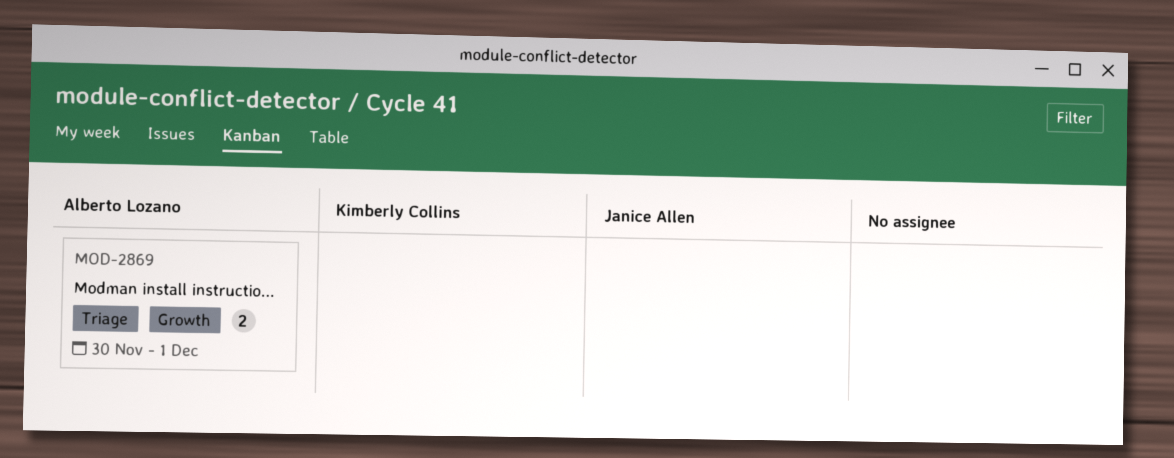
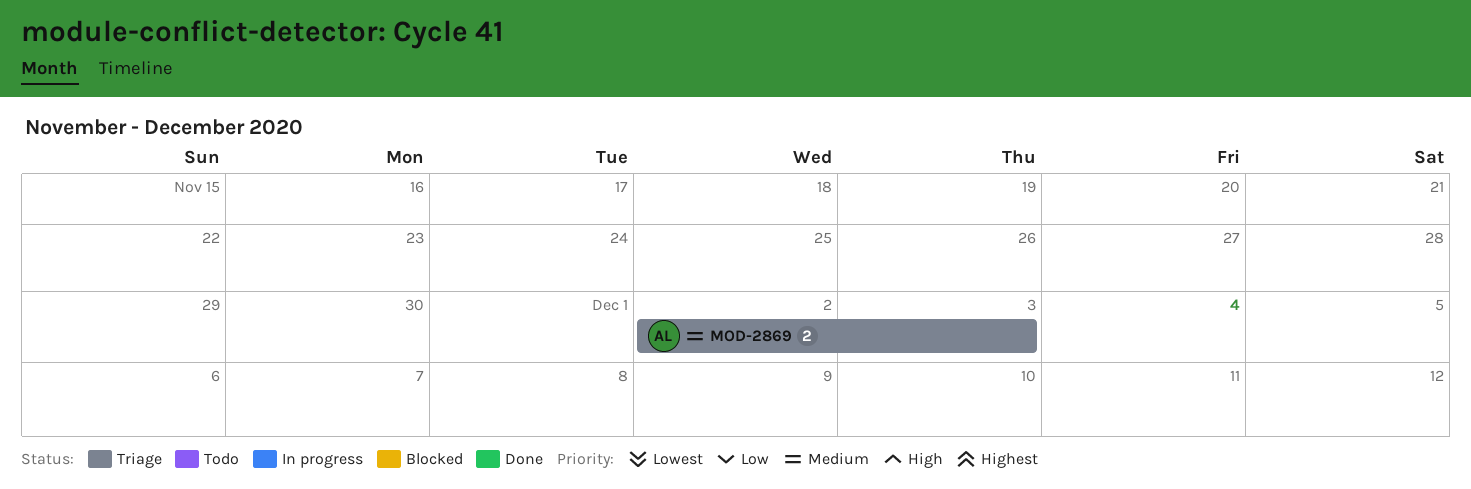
MOD-2869, start: Nov 30 -> Dec 2
MOD-2869, due: Dec 1 -> Dec 3

